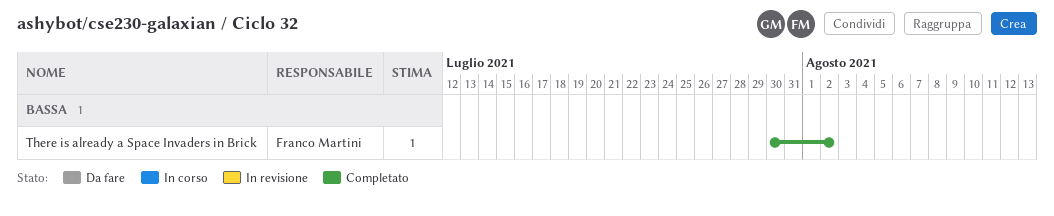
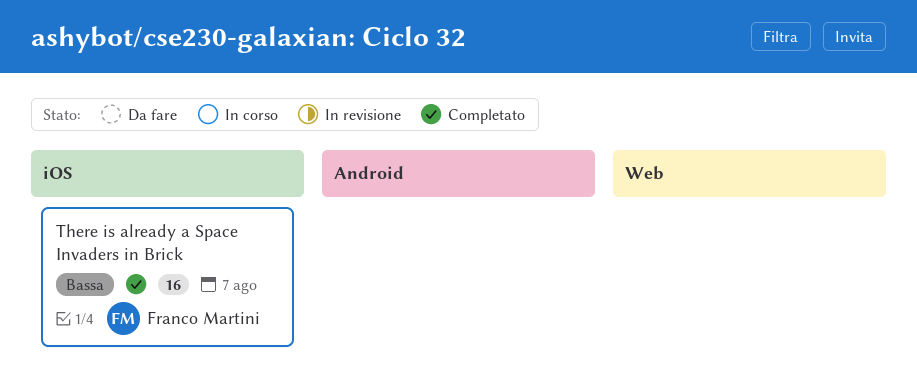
There is already a Space Invaders in Brick, estimate: 1 -> 16
There is already a Space Invaders in Brick, due: Aug 2 -> Aug 7

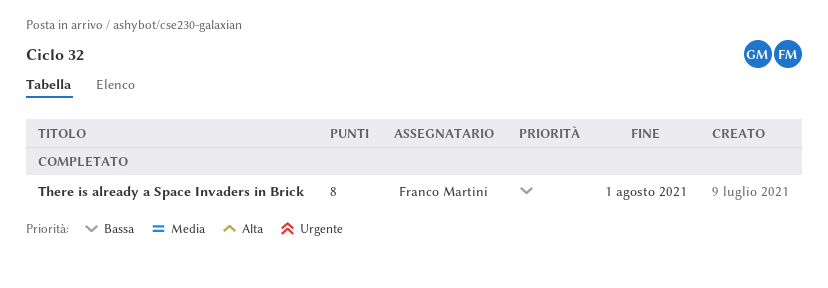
There is already a Space Invaders in Brick, estimate: 16 -> 8
There is already a Space Invaders in Brick, due: Aug 7 -> Aug 1

